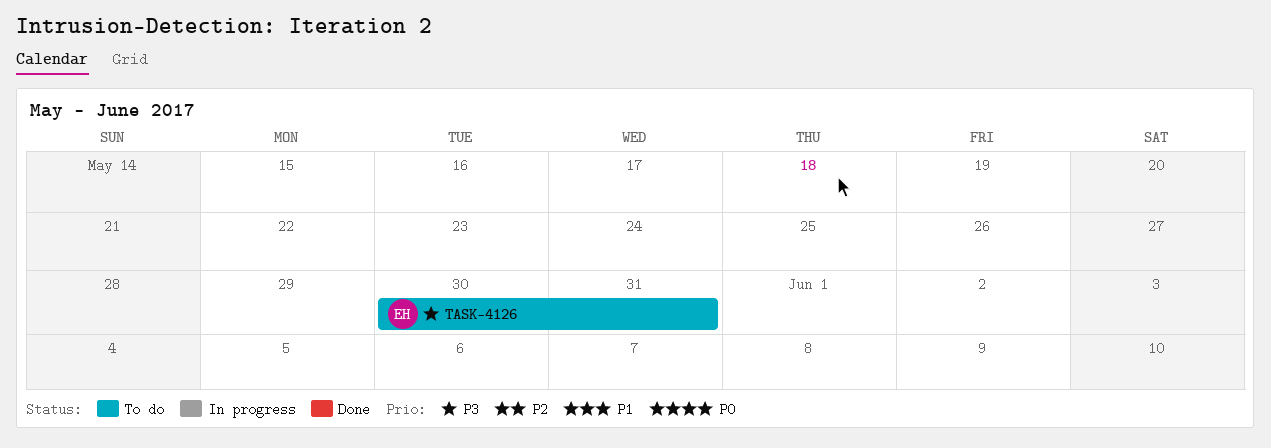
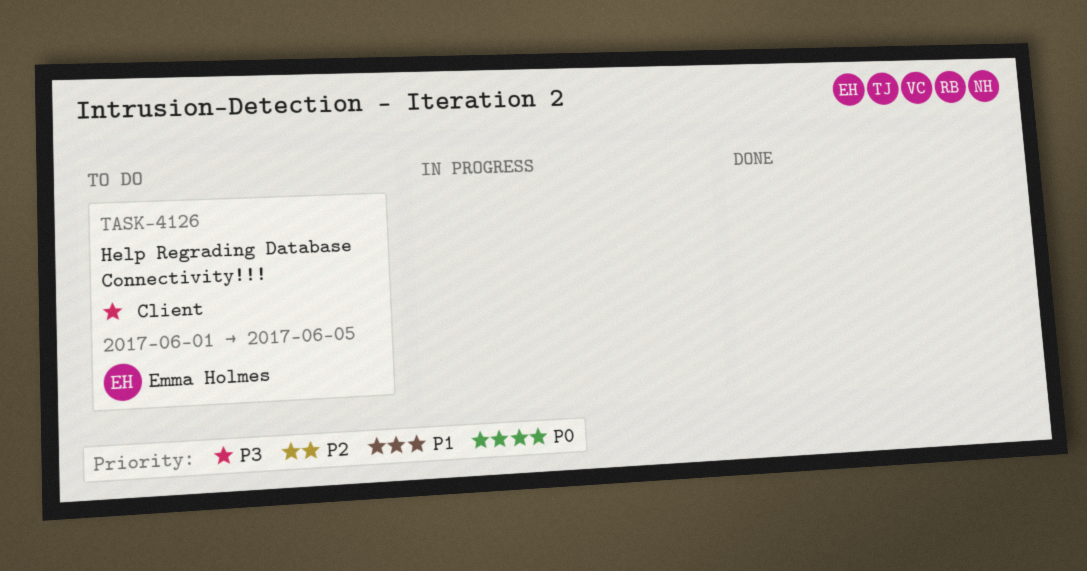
TASK-4126, start: May 30 -> Jun 1
TASK-4126, due: May 31 -> Jun 5

